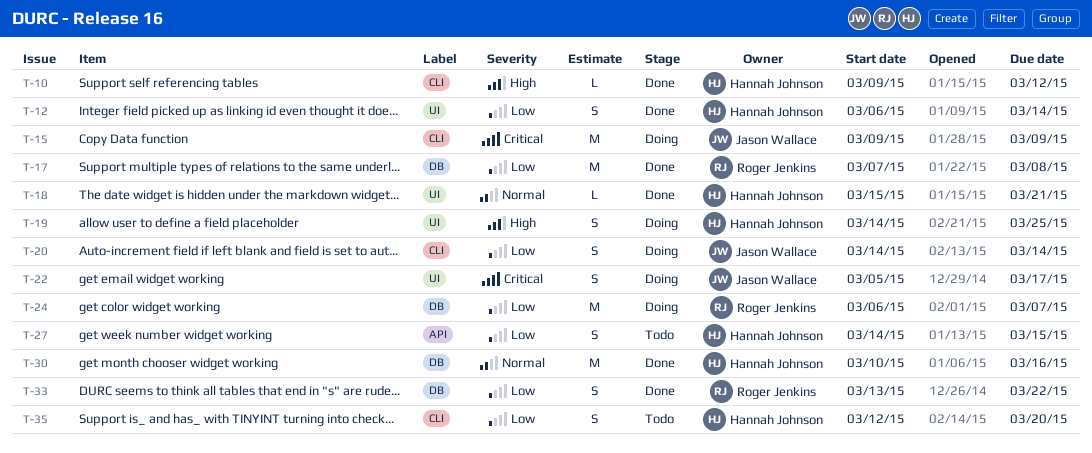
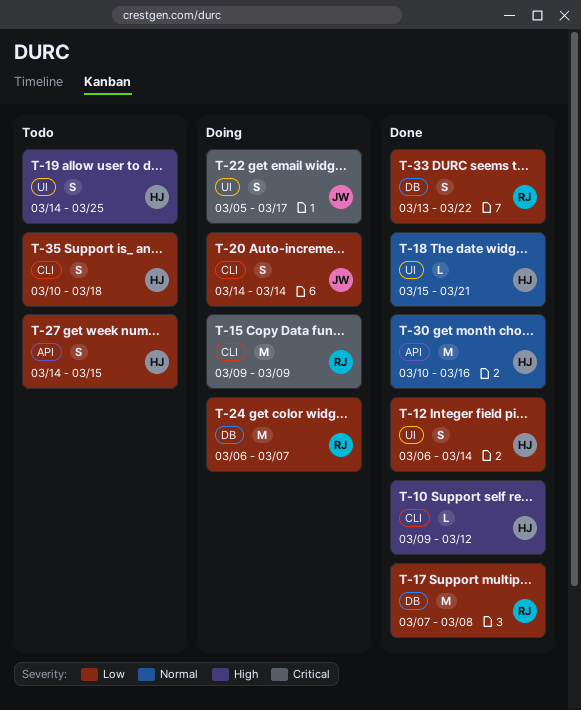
T-15, owner: Jason Wallace -> Roger Jenkins
T-19, status: Doing -> Todo
T-30, label: DB -> API
T-35, start: Mar 12 -> Mar 10
T-35, due: Mar 20 -> Mar 18

